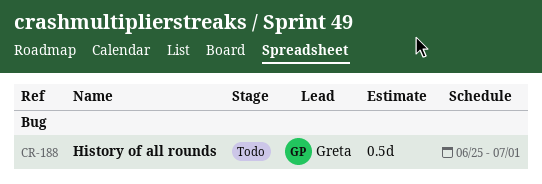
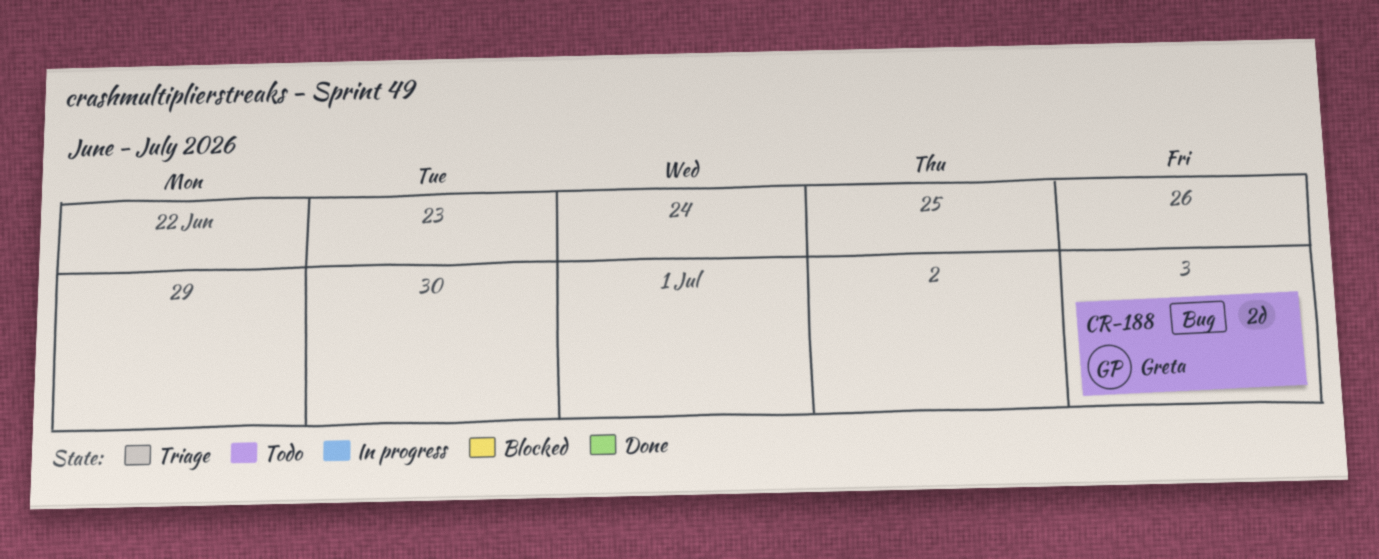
CR-188, estimate: 0.5d -> 2d
CR-188, due: Jul 1 -> Jul 3

